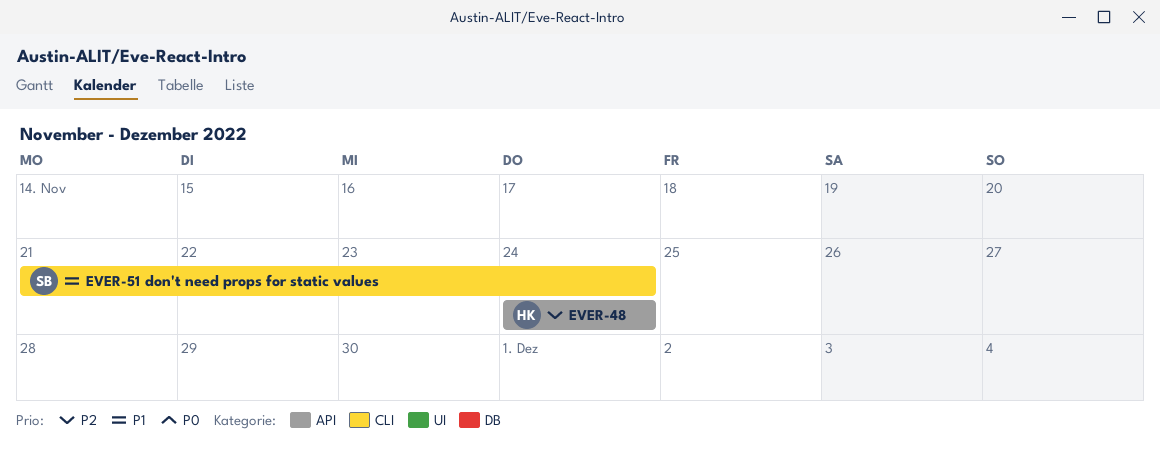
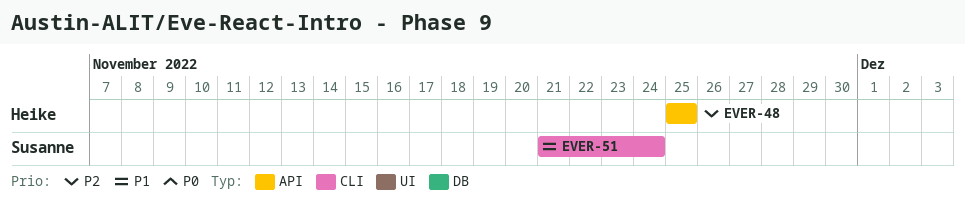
EVER-48, start: Nov 24 -> Nov 25
EVER-48, due: Nov 24 -> Nov 25

